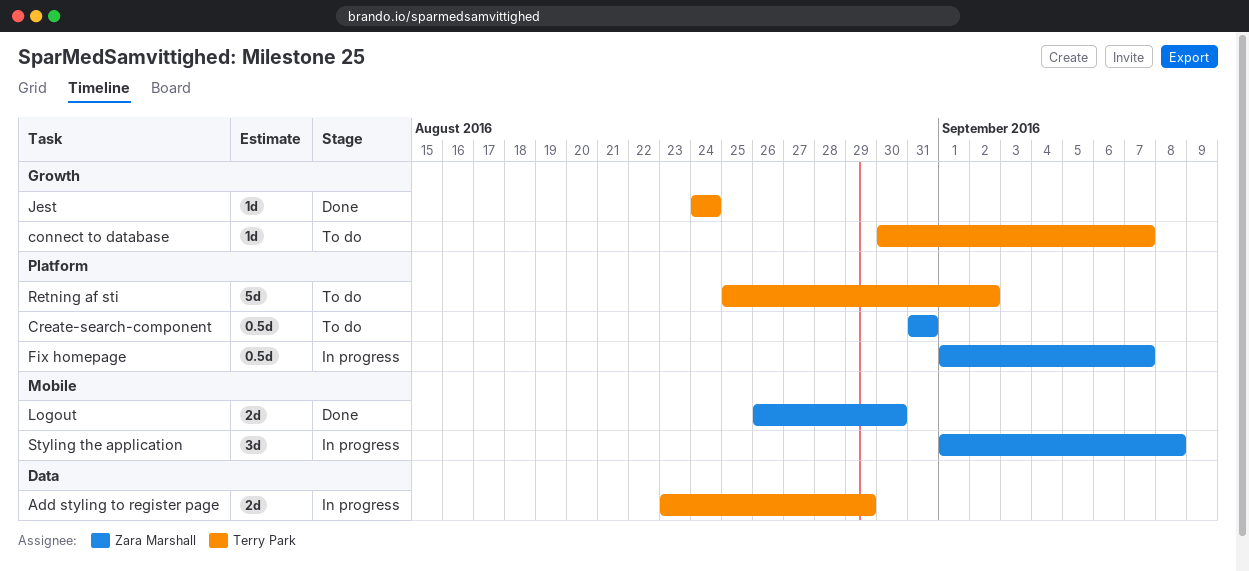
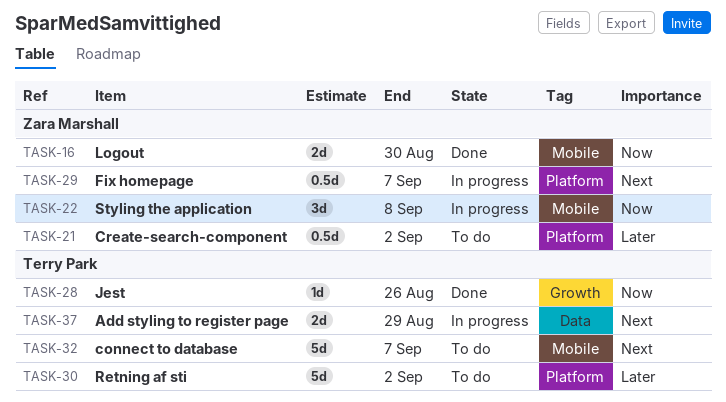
connect to database, label: Growth -> Mobile
connect to database, estimate: 1d -> 5d
Create-search-component, due: Aug 31 -> Sep 2
Jest, due: Aug 24 -> Aug 26

